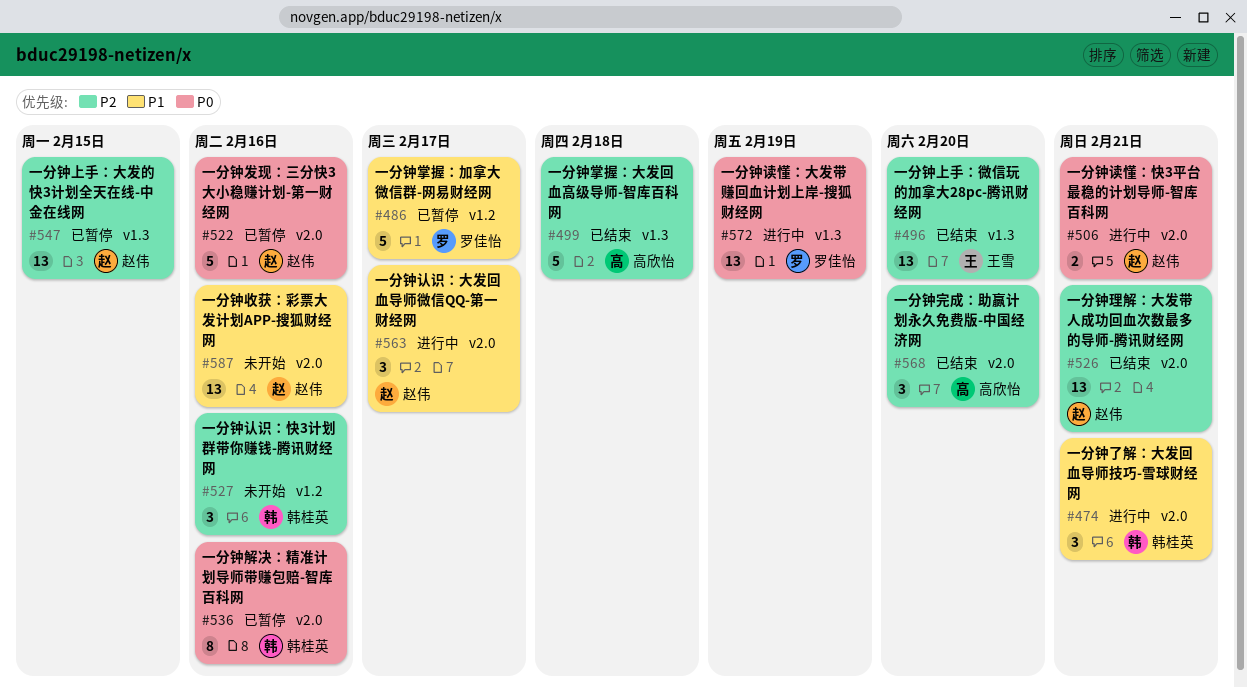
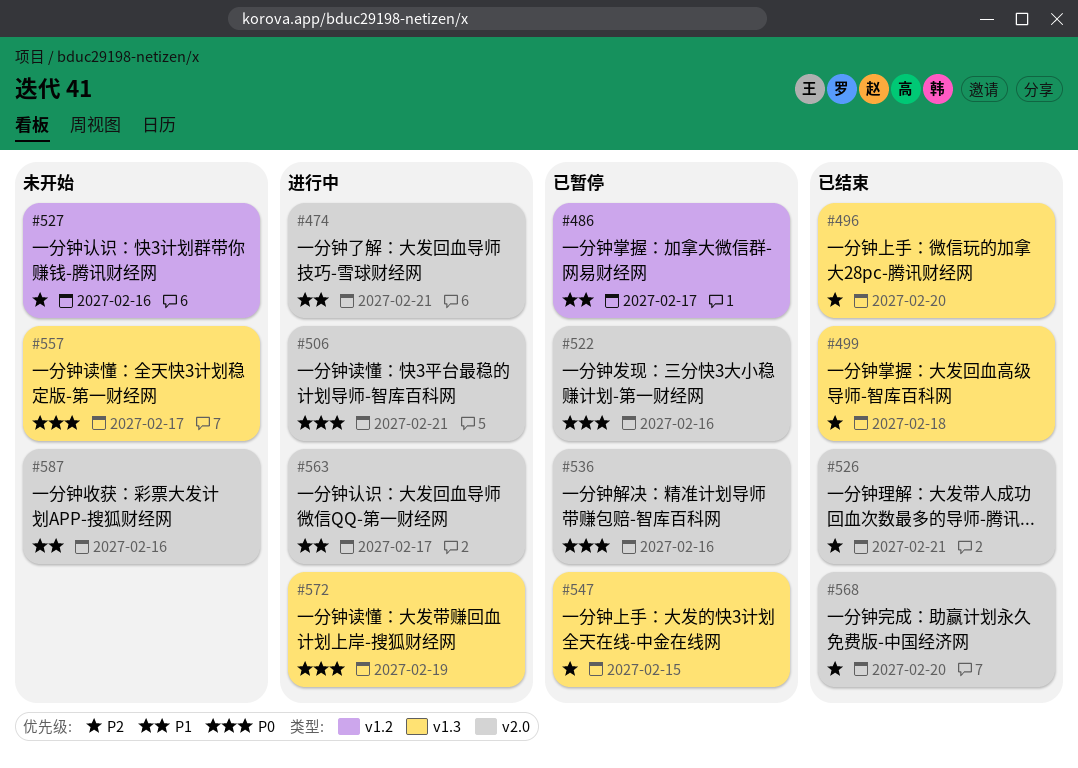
#557: none -> present

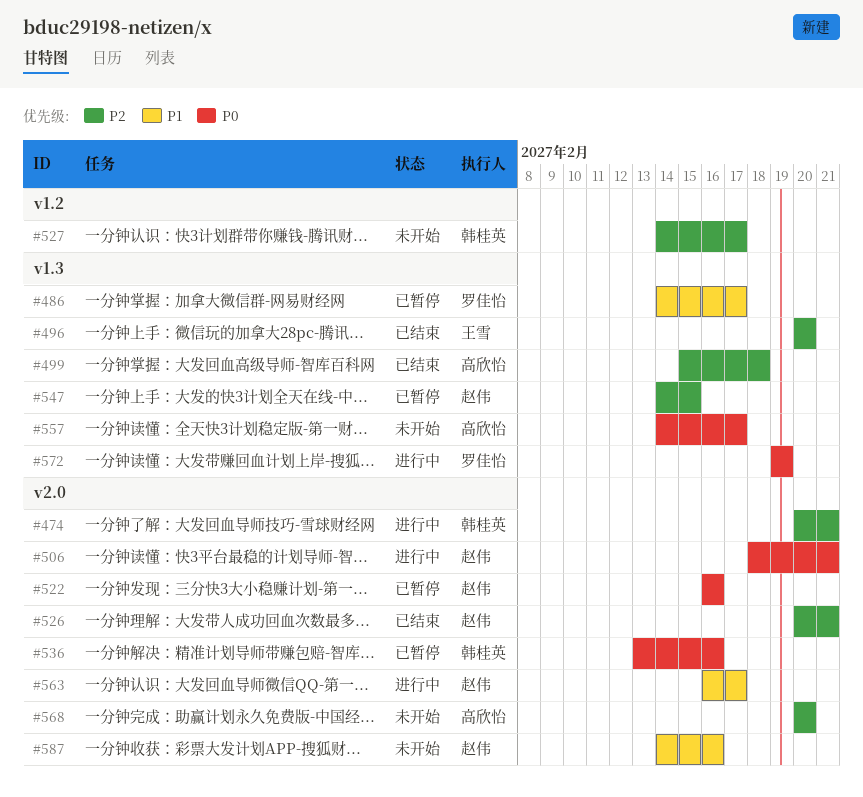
#474, priority: P1 -> P2
#486, label: v1.2 -> v1.3
#527, due: Feb 16 -> Feb 17
#568, status: 已结束 -> 未开始

